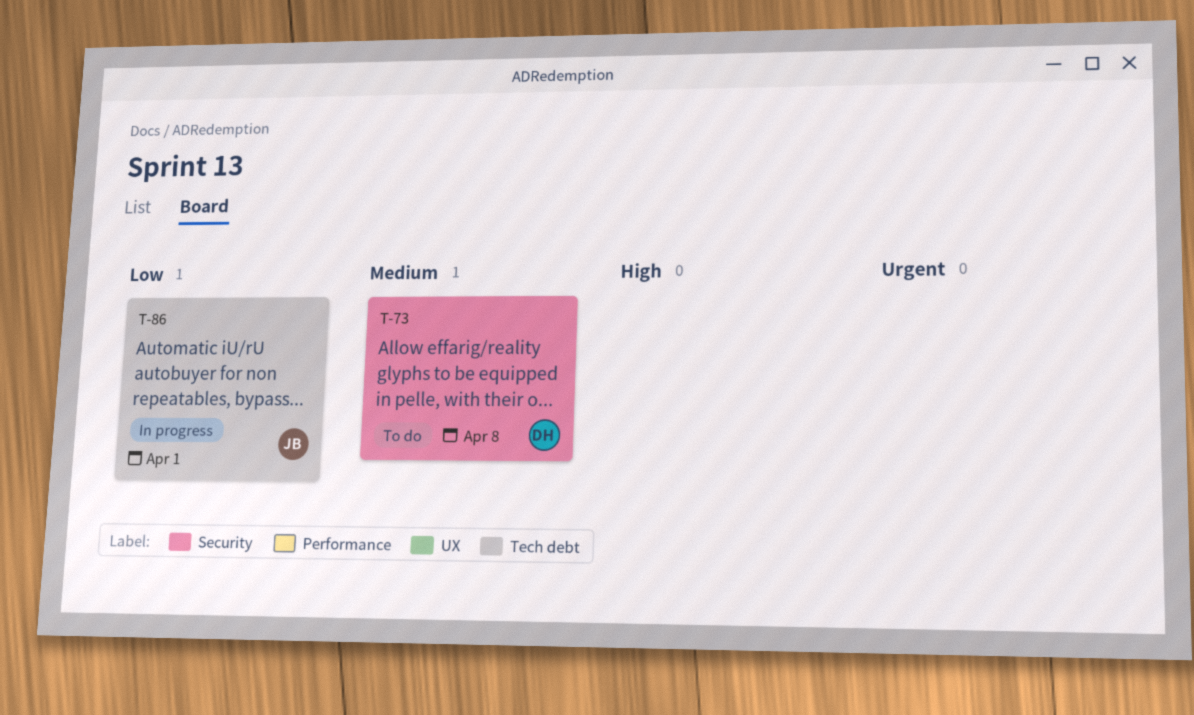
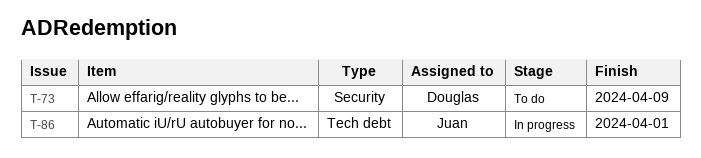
T-73, due: Apr 8 -> Apr 9

